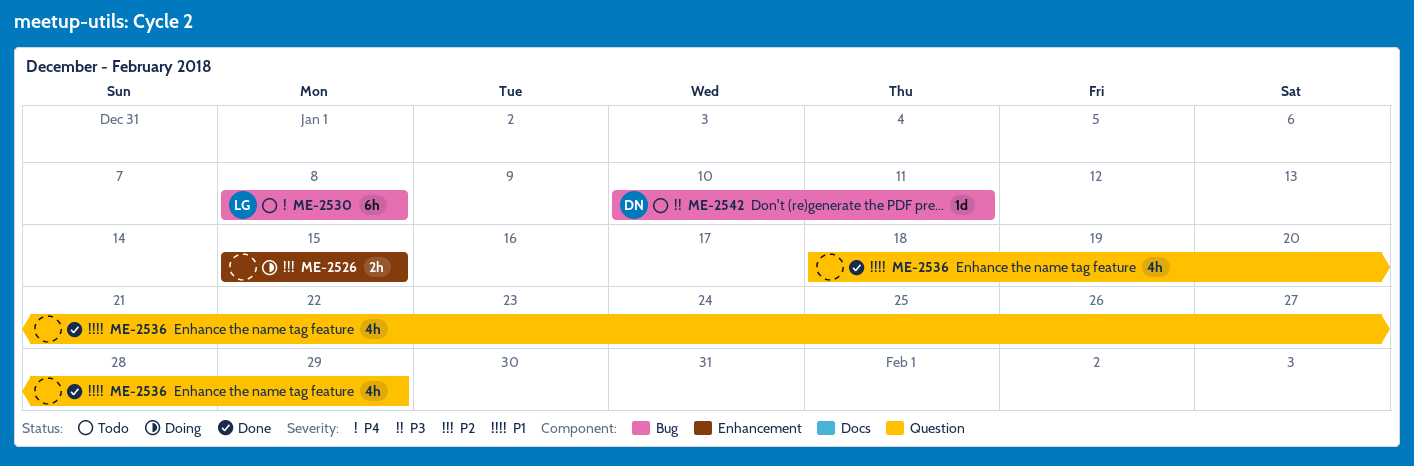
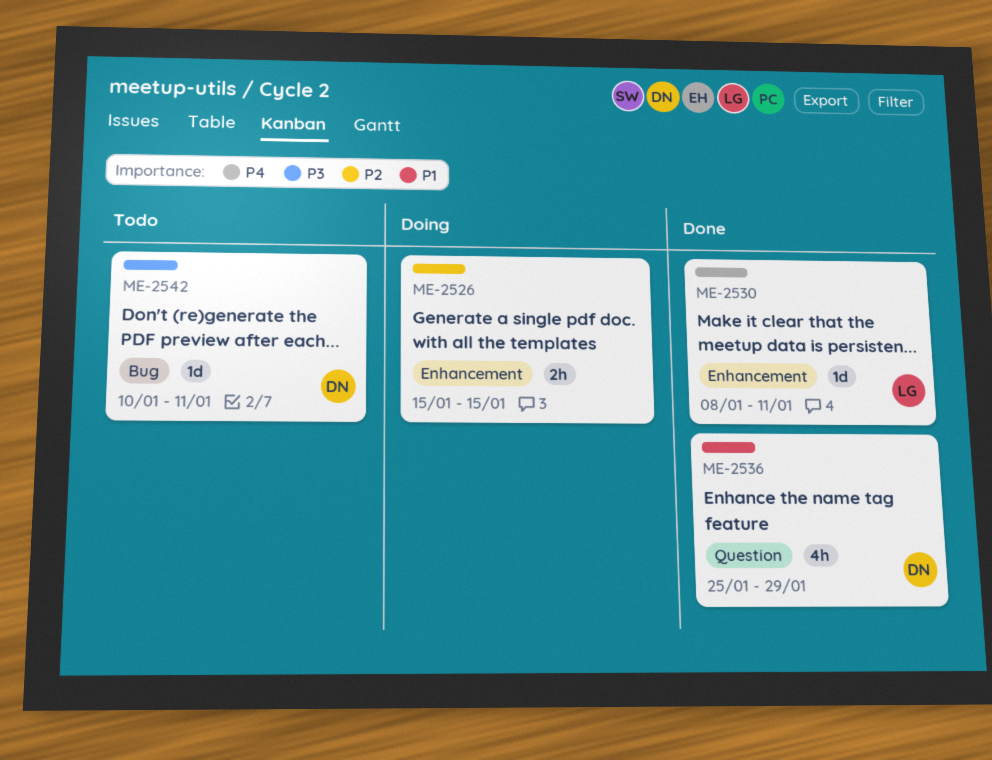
ME-2530, status: Todo -> Done
ME-2530, label: Bug -> Enhancement
ME-2530, estimate: 6h -> 1d
ME-2530, due: Jan 8 -> Jan 11
ME-2536, owner: none -> DN
ME-2536, start: Jan 18 -> Jan 25

